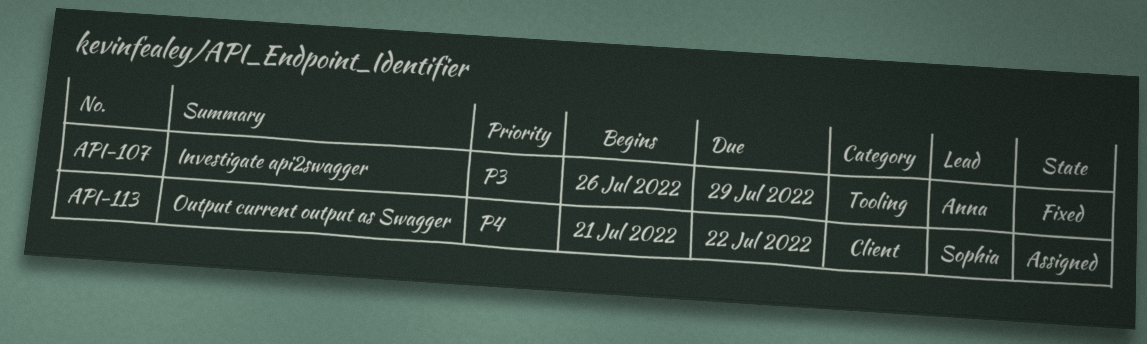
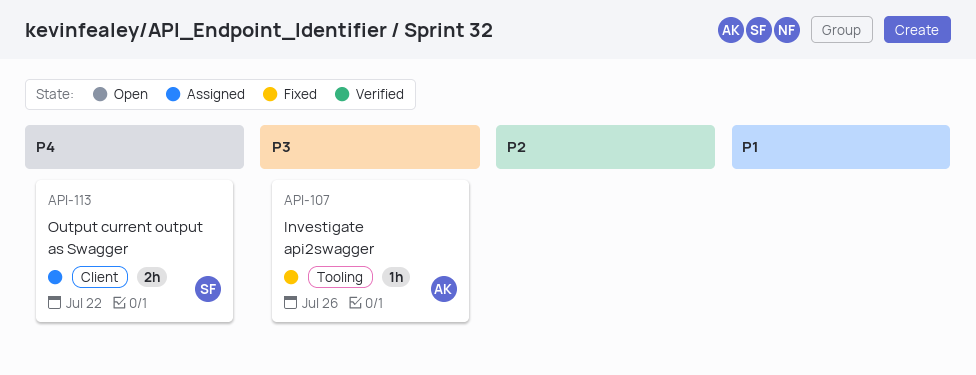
API-107, due: Jul 29 -> Jul 26

